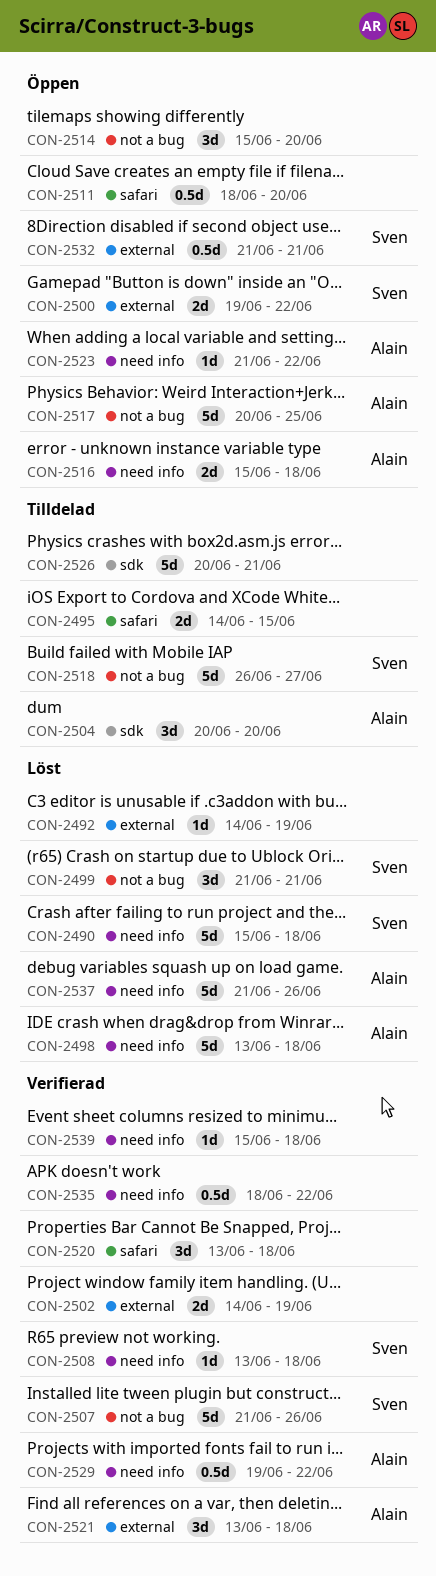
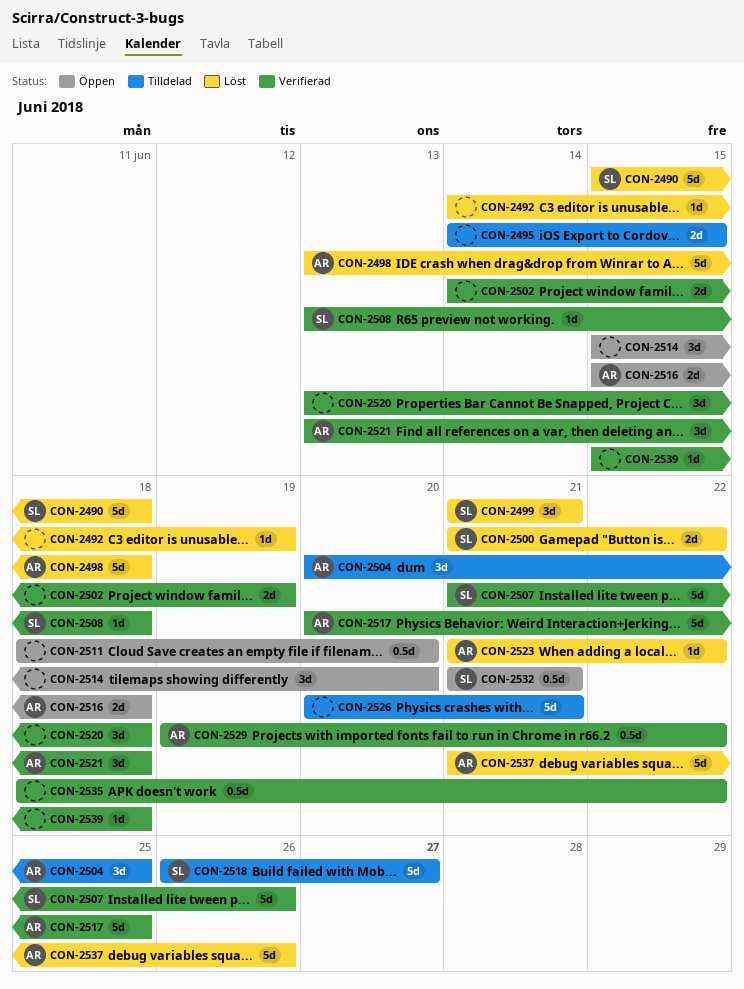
CON-2500, status: Öppen -> Löst
CON-2500, start: Jun 19 -> Jun 21
CON-2504, due: Jun 20 -> Jun 25
CON-2517, status: Öppen -> Verifierad
CON-2523, status: Öppen -> Löst

